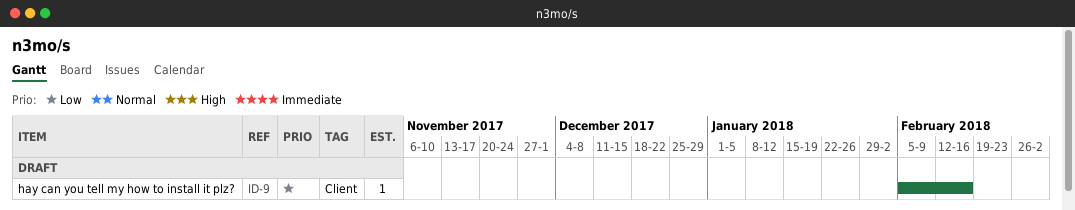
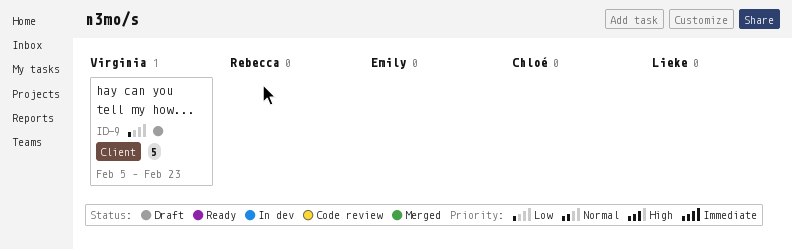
ID-9, estimate: 1 -> 5
ID-9, due: Feb 16 -> Feb 23

